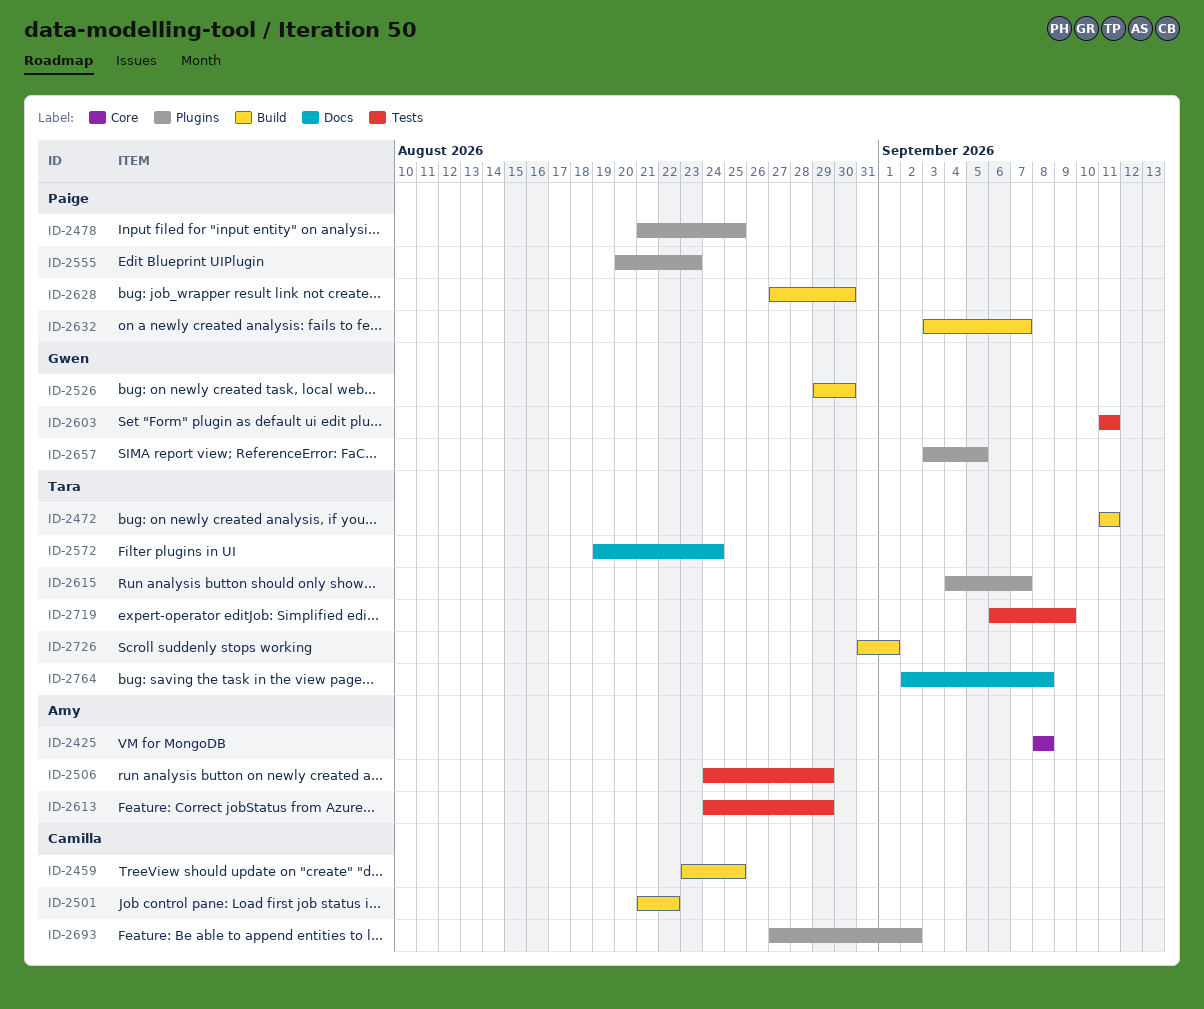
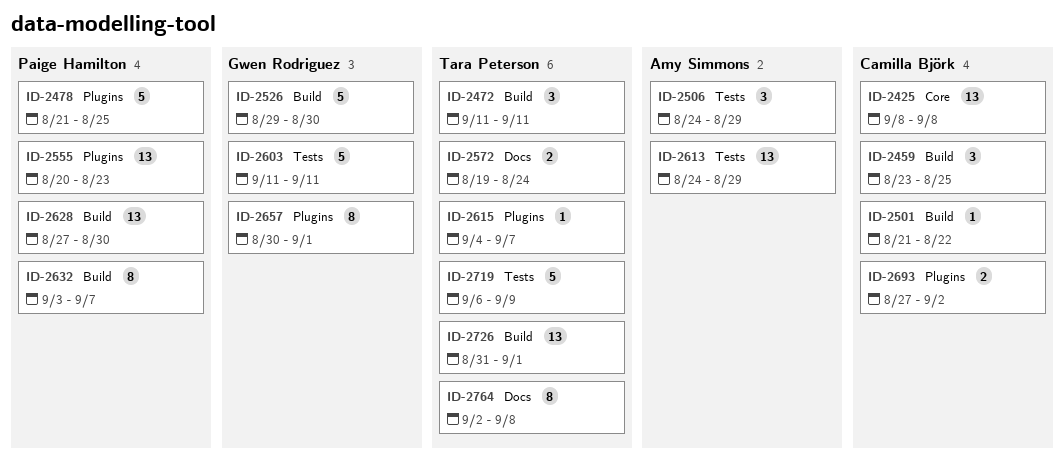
ID-2425, owner: Amy Simmons -> Camilla Björk
ID-2657, start: Sep 3 -> Aug 30
ID-2657, due: Sep 5 -> Sep 1

